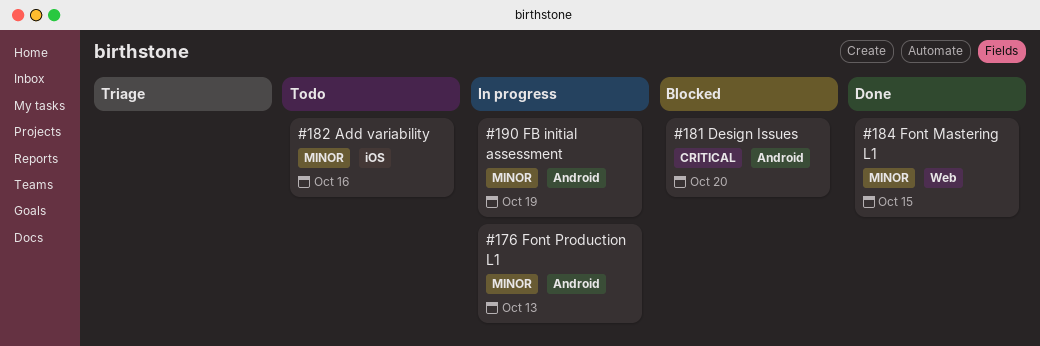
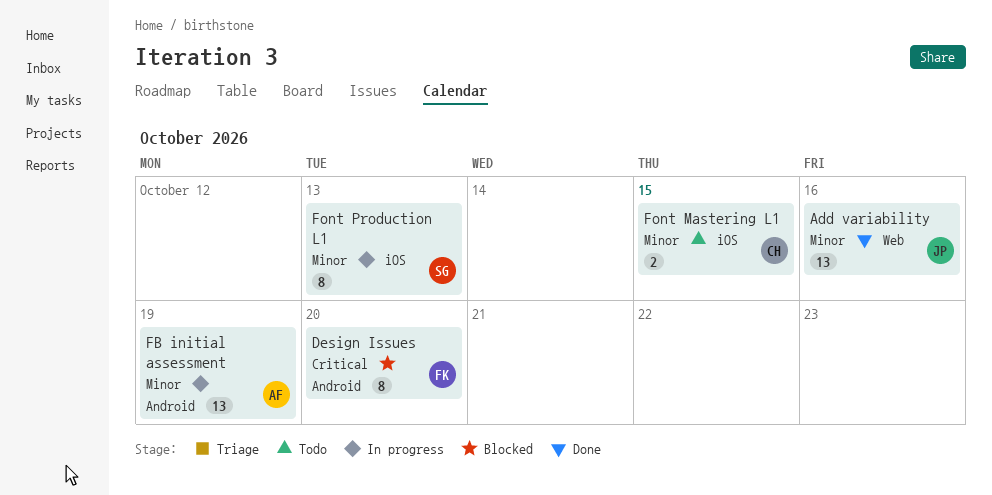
Add variability, status: Todo -> Done
Add variability, label: iOS -> Web
Font Mastering L1, status: Done -> Todo
Font Mastering L1, label: Web -> iOS
Font Production L1, label: Android -> iOS

